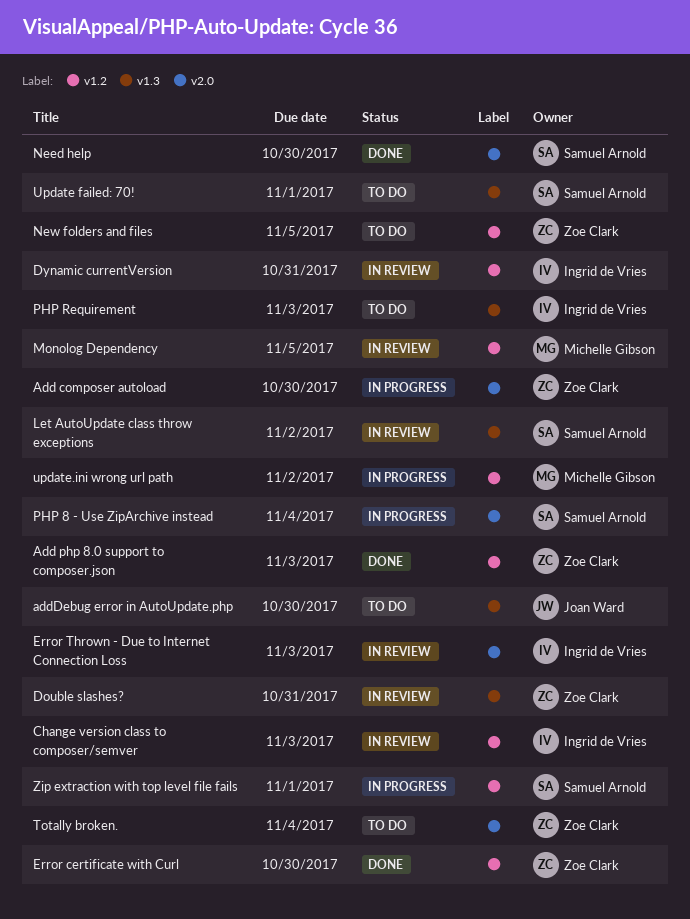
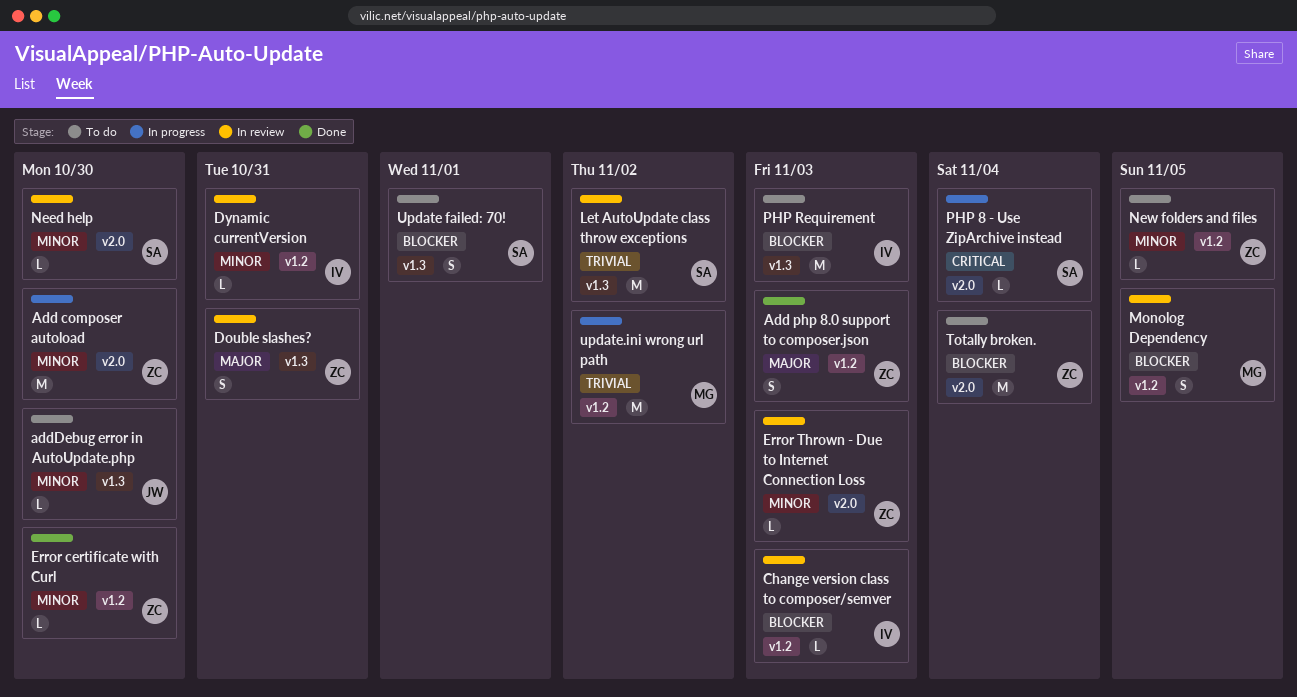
Error Thrown - Due to Internet Connection Loss, owner: Ingrid de Vries -> Zoe Clark
Need help, status: Done -> In review
Zip extraction with top level file fails: present -> none

